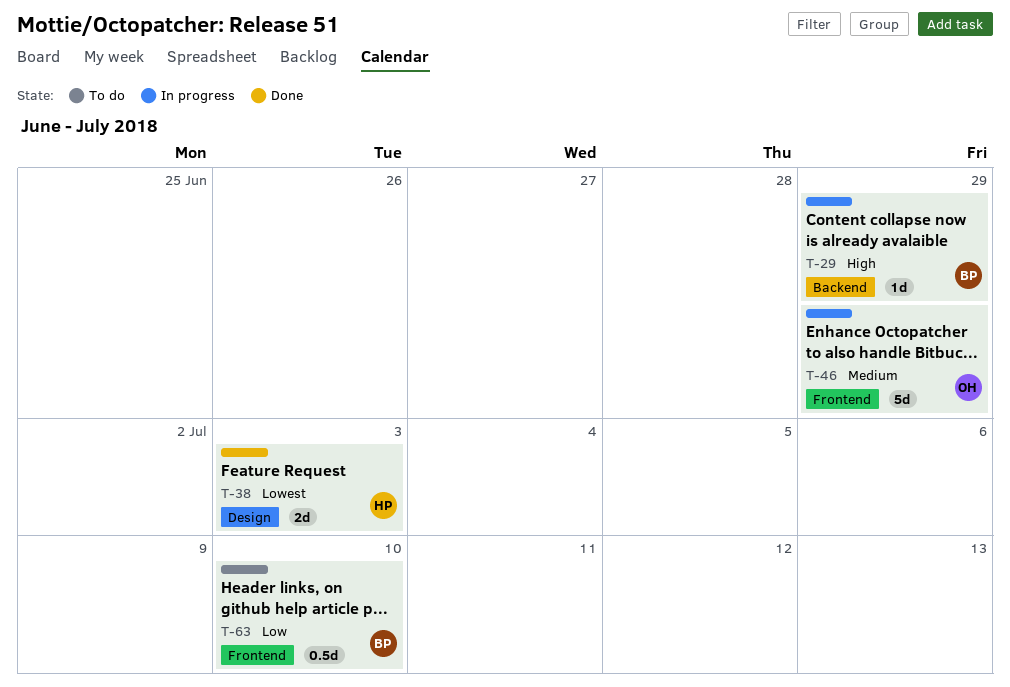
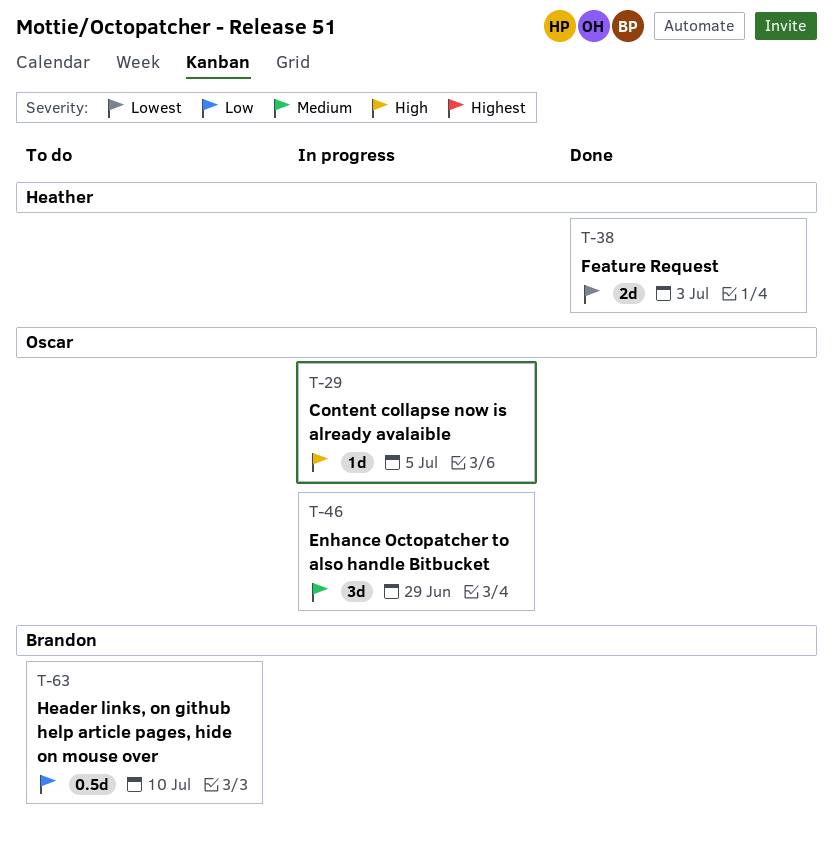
T-29, owner: Brandon -> Oscar
T-29, due: Jun 29 -> Jul 5
T-46, estimate: 5d -> 3d

